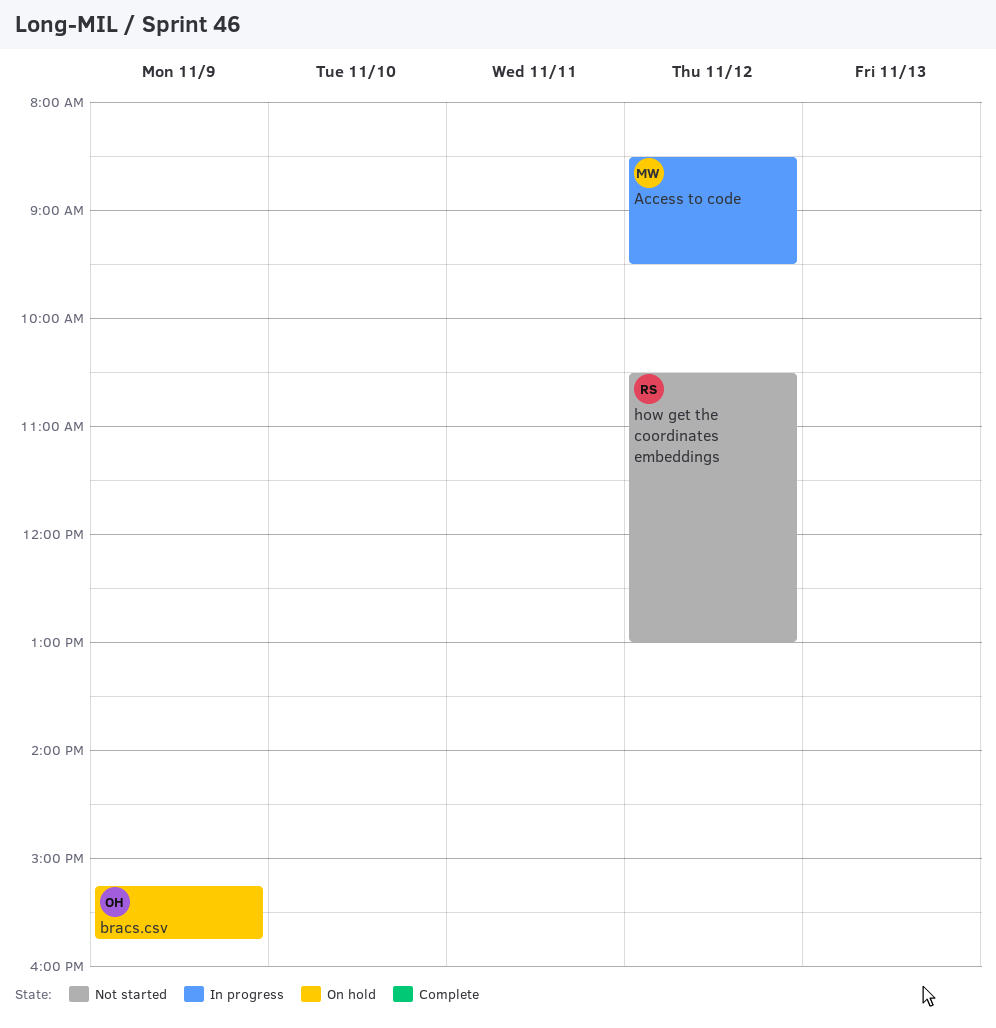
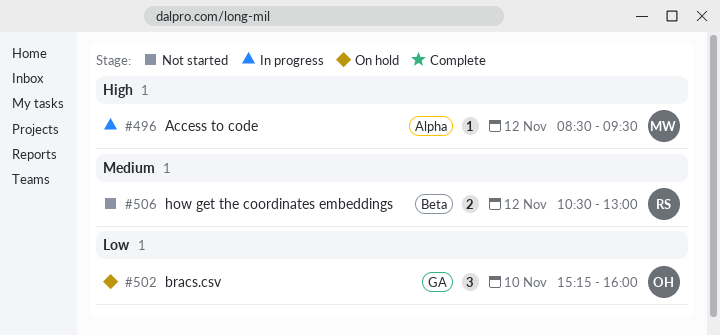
bracs.csv, day: Nov 9 -> Nov 10
bracs.csv, ends: 15:45 -> 16:00

